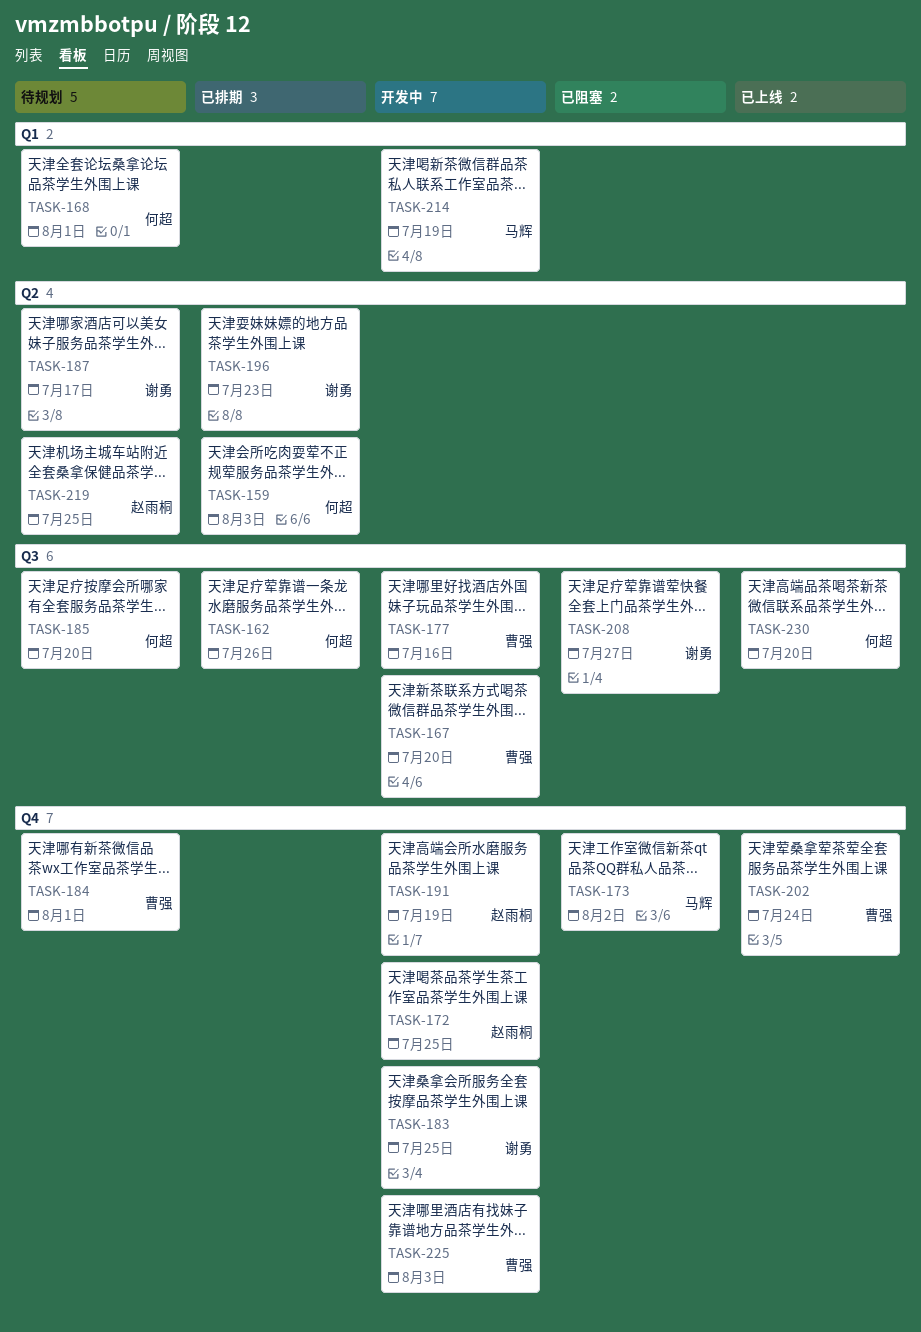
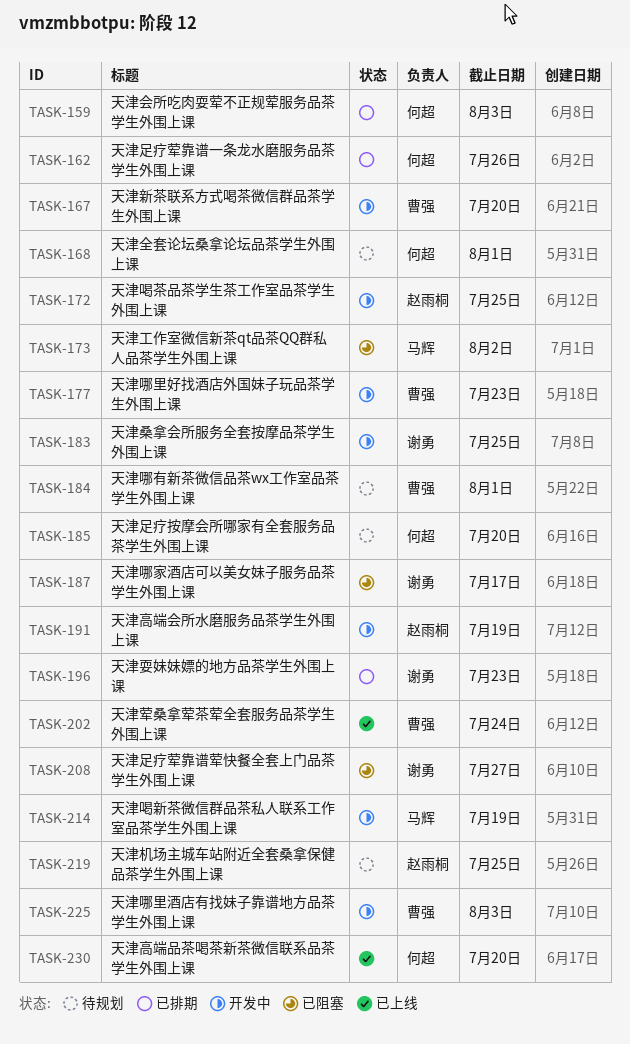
TASK-177, due: Jul 16 -> Jul 23
TASK-187, status: 待规划 -> 已阻塞

